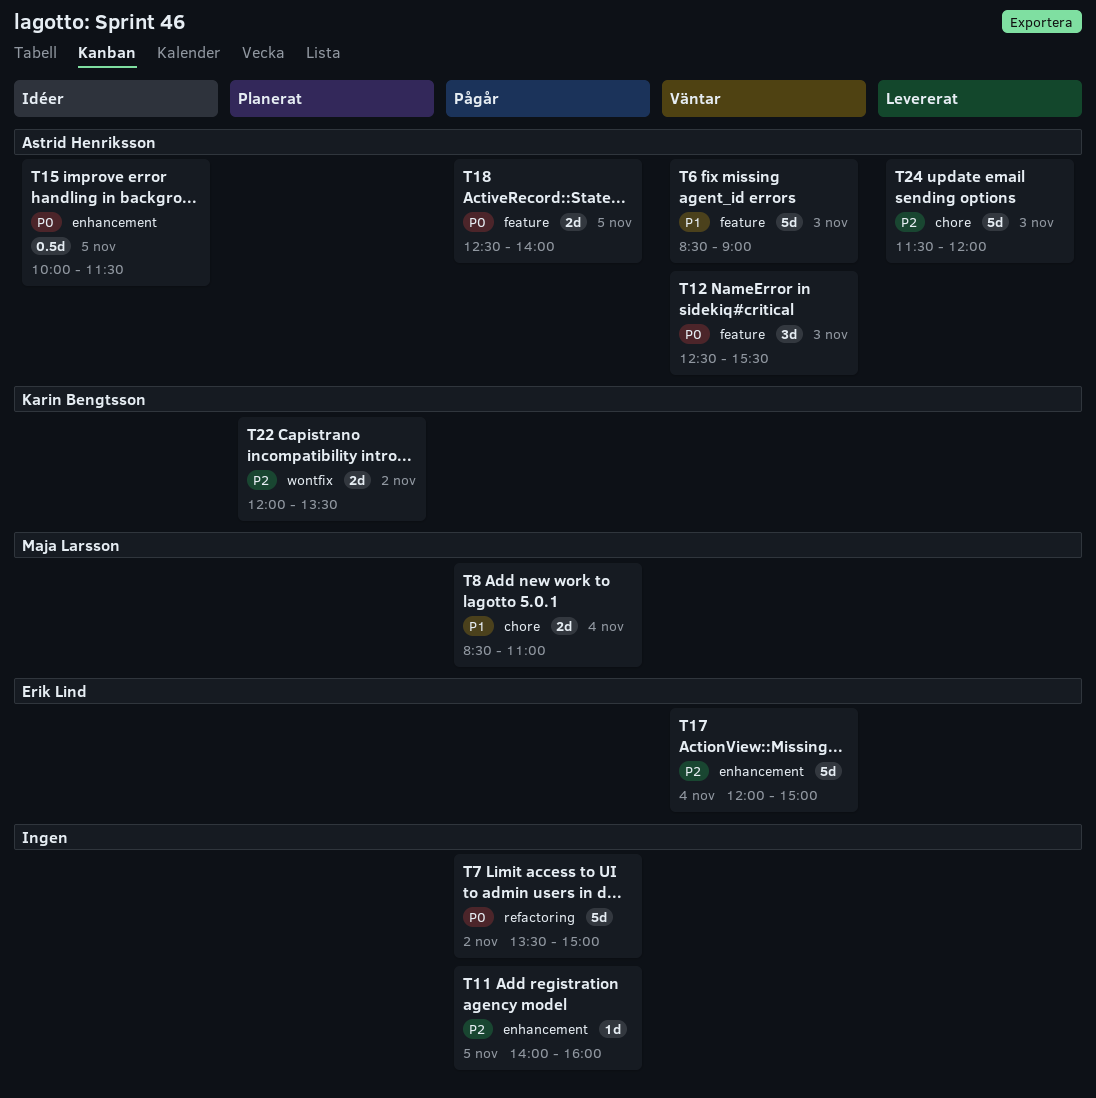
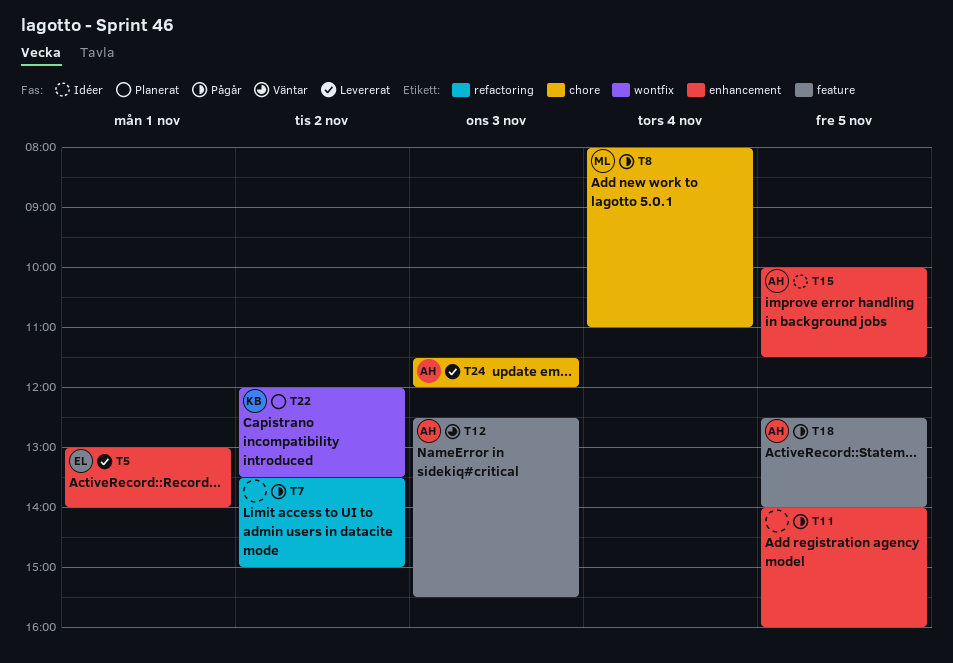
T5: none -> present
T6: present -> none
T8, begins: 08:30 -> 08:00
T17: present -> none

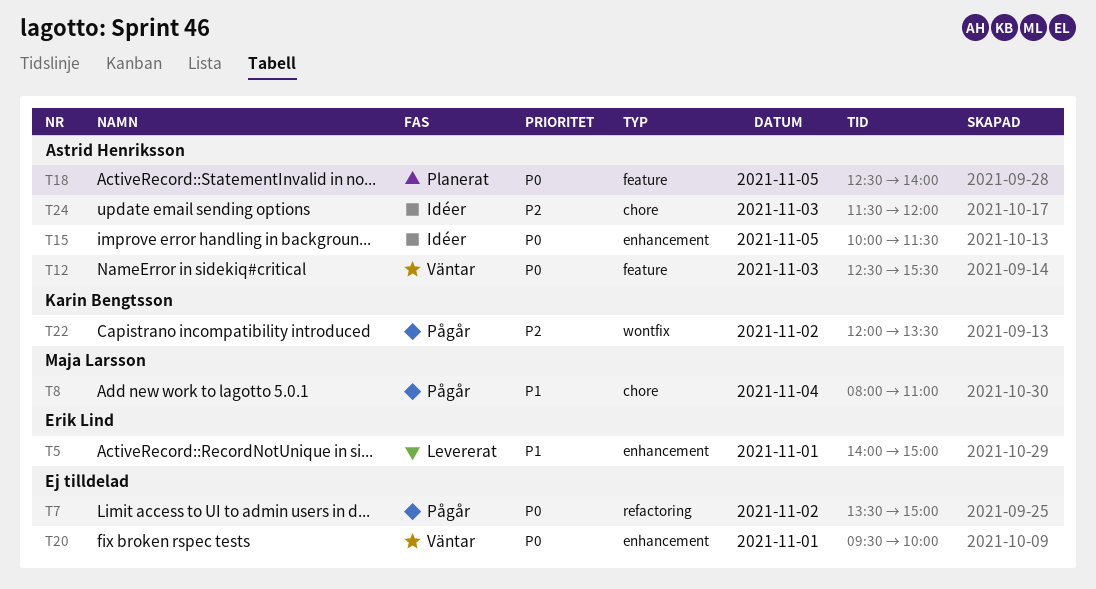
T5, begins: 13:00 -> 14:00
T5, ends: 14:00 -> 15:00
T11: present -> none
T18, status: Pågår -> Planerat
T20: none -> present
T22, status: Planerat -> Pågår
T24, status: Levererat -> Idéer

